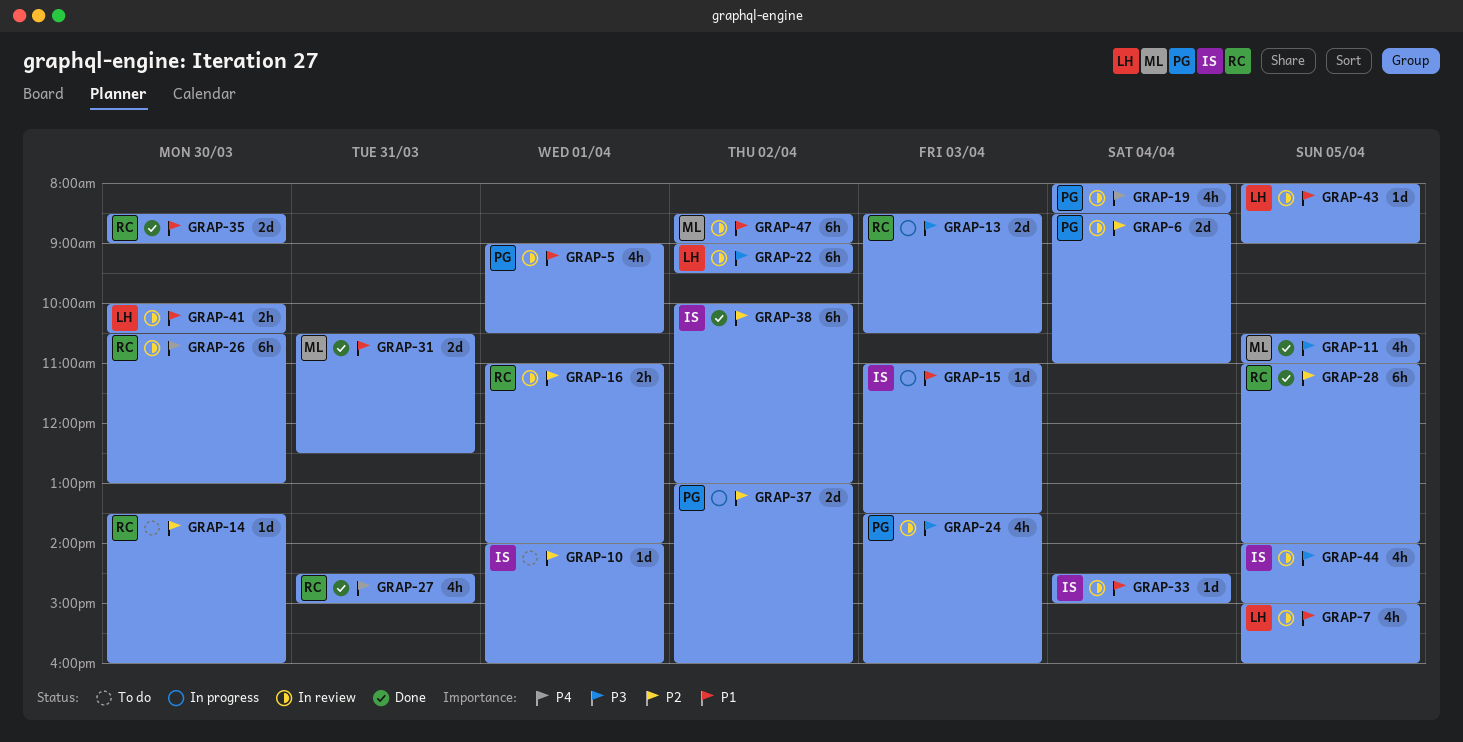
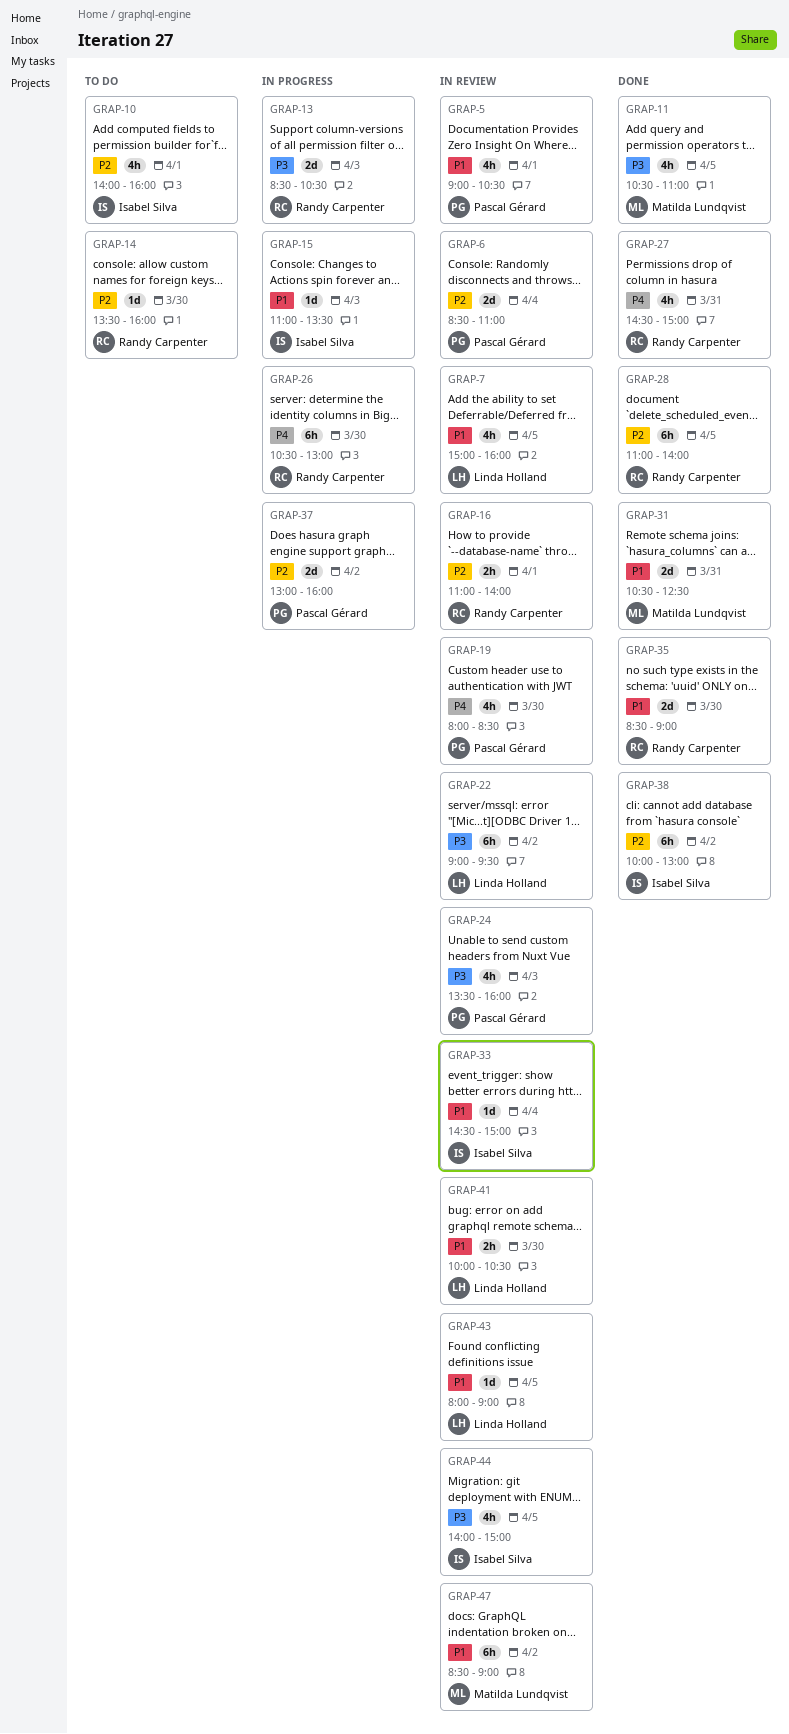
GRAP-10, estimate: 1d -> 4h
GRAP-19, day: Apr 4 -> Mar 30
GRAP-26, status: In review -> In progress

